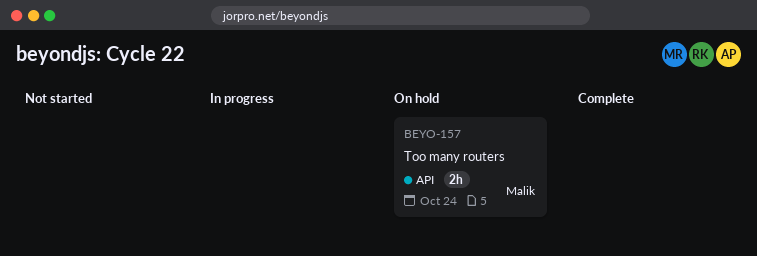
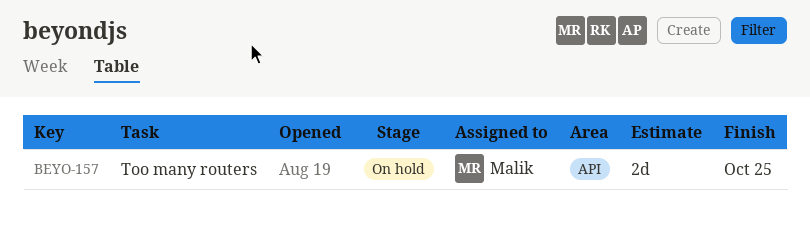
BEYO-157, estimate: 2h -> 2d
BEYO-157, due: Oct 24 -> Oct 25

